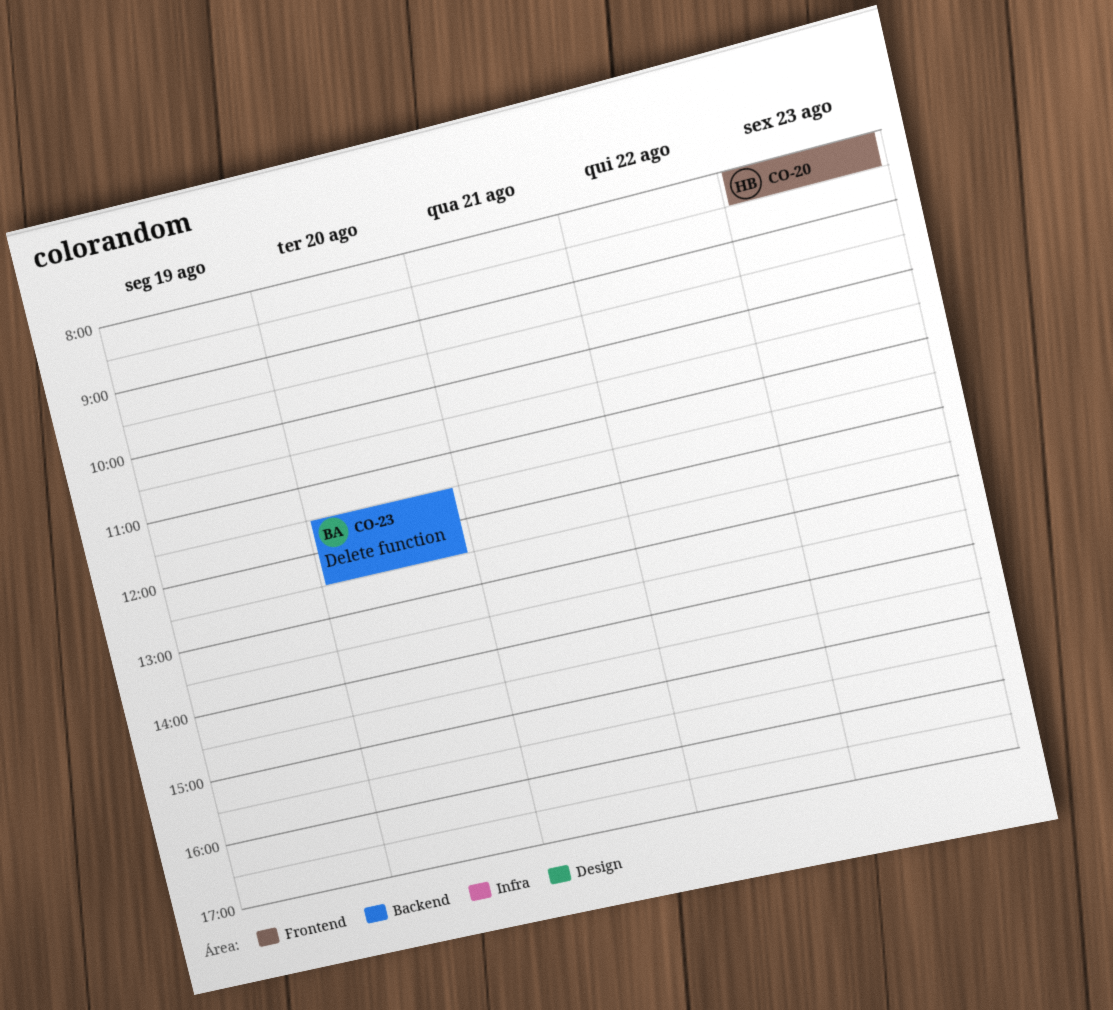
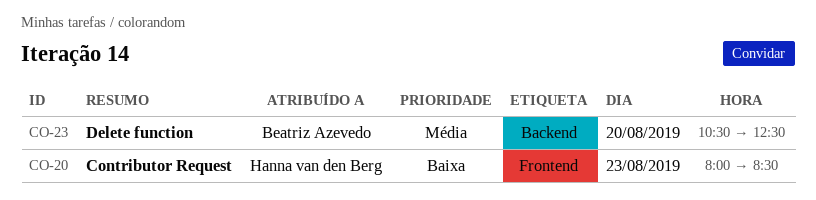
CO-23, begins: 11:30 -> 10:30

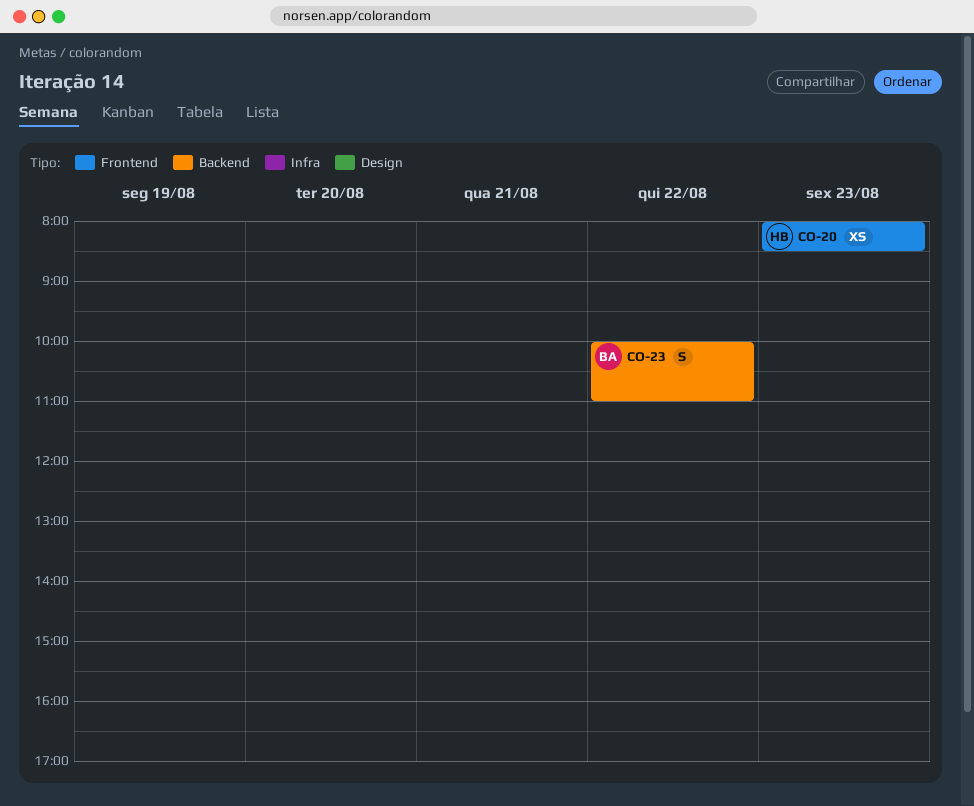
CO-23, day: Aug 20 -> Aug 22
CO-23, begins: 10:30 -> 10:00
CO-23, ends: 12:30 -> 11:00

